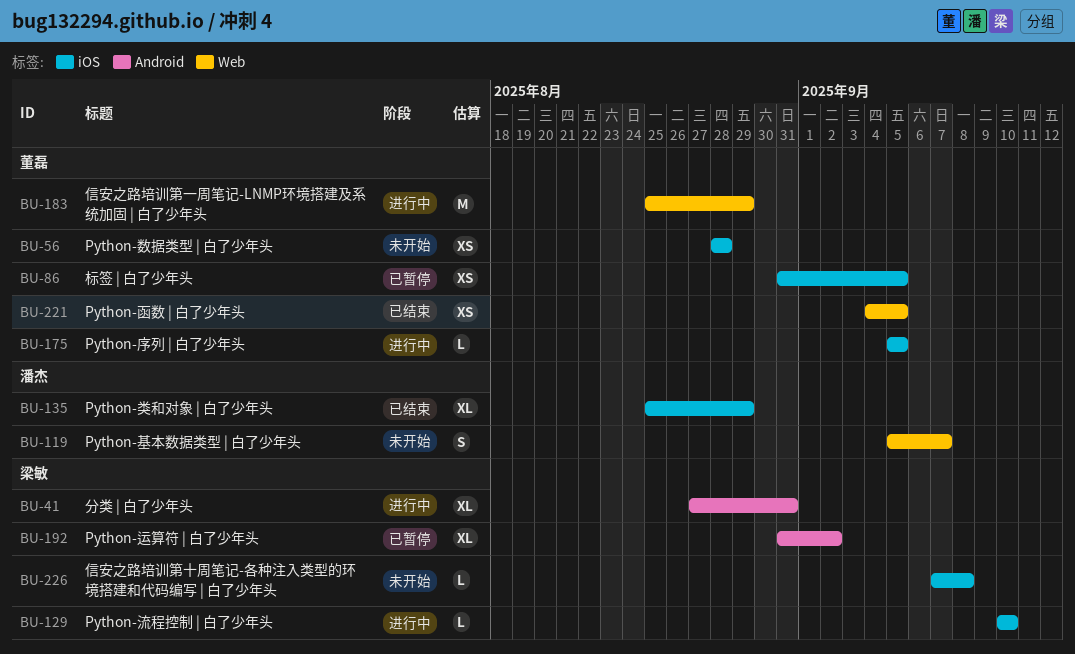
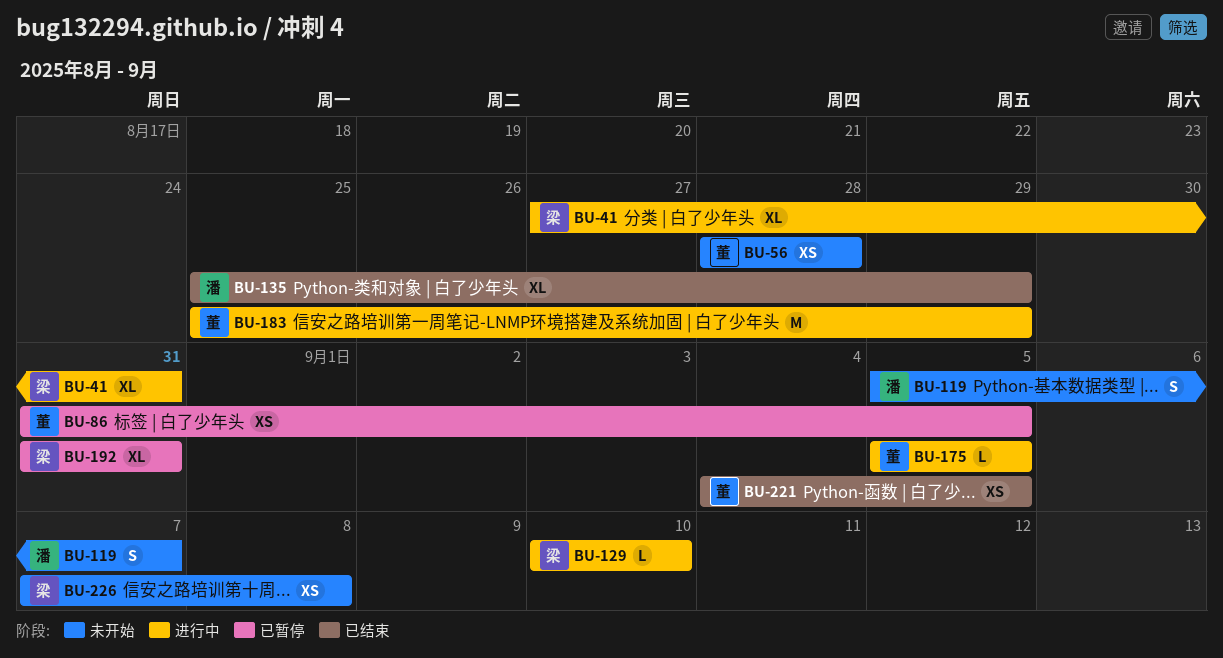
BU-192, due: Sep 2 -> Aug 31
BU-226, estimate: L -> XS

